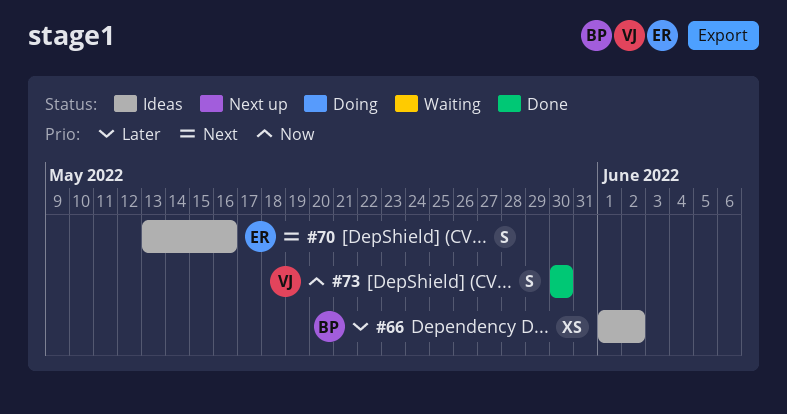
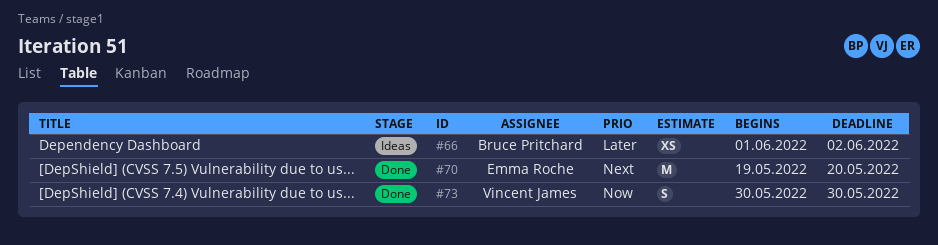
#70, status: Ideas -> Done
#70, estimate: S -> M
#70, start: May 13 -> May 19
#70, due: May 16 -> May 20

